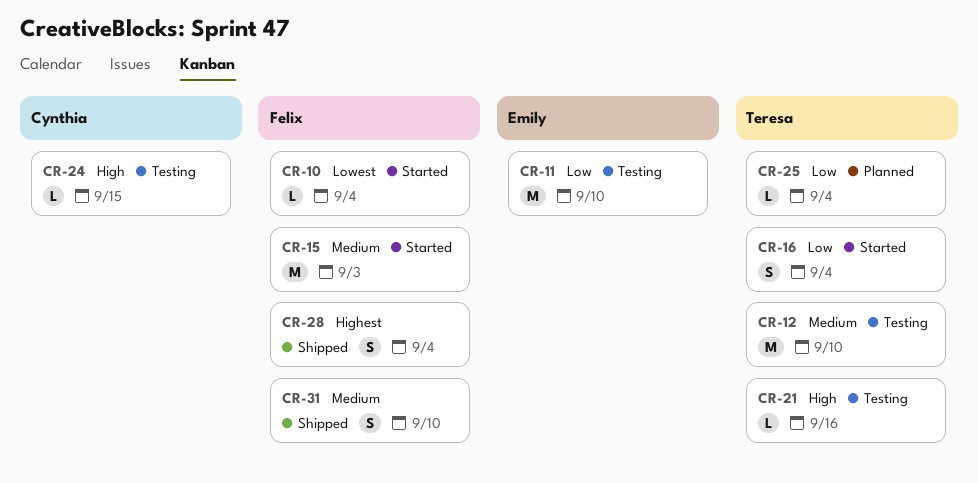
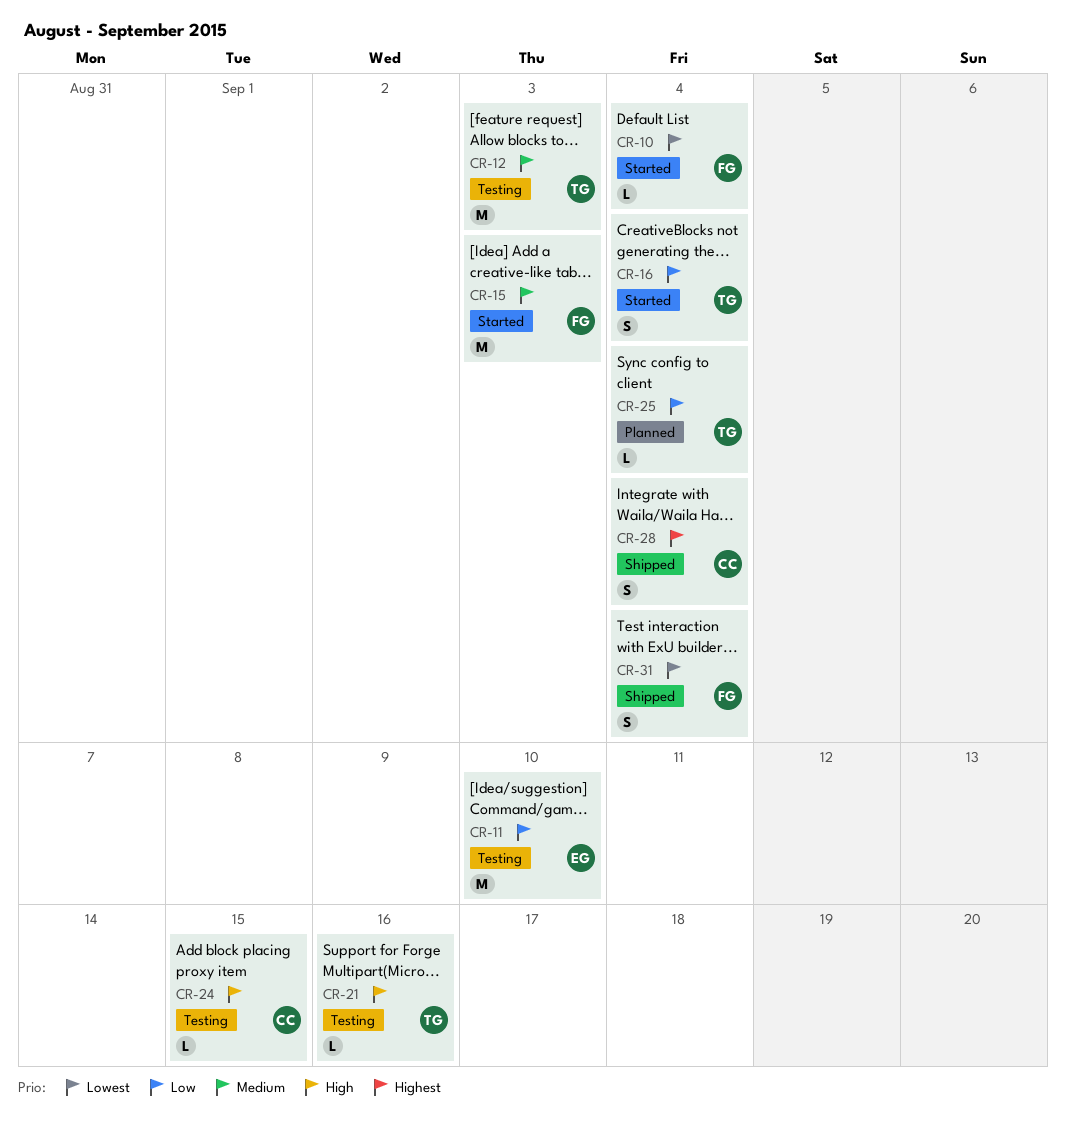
CR-12, due: Sep 10 -> Sep 3
CR-28, owner: Felix -> Cynthia
CR-31, priority: Medium -> Lowest
CR-31, due: Sep 10 -> Sep 4

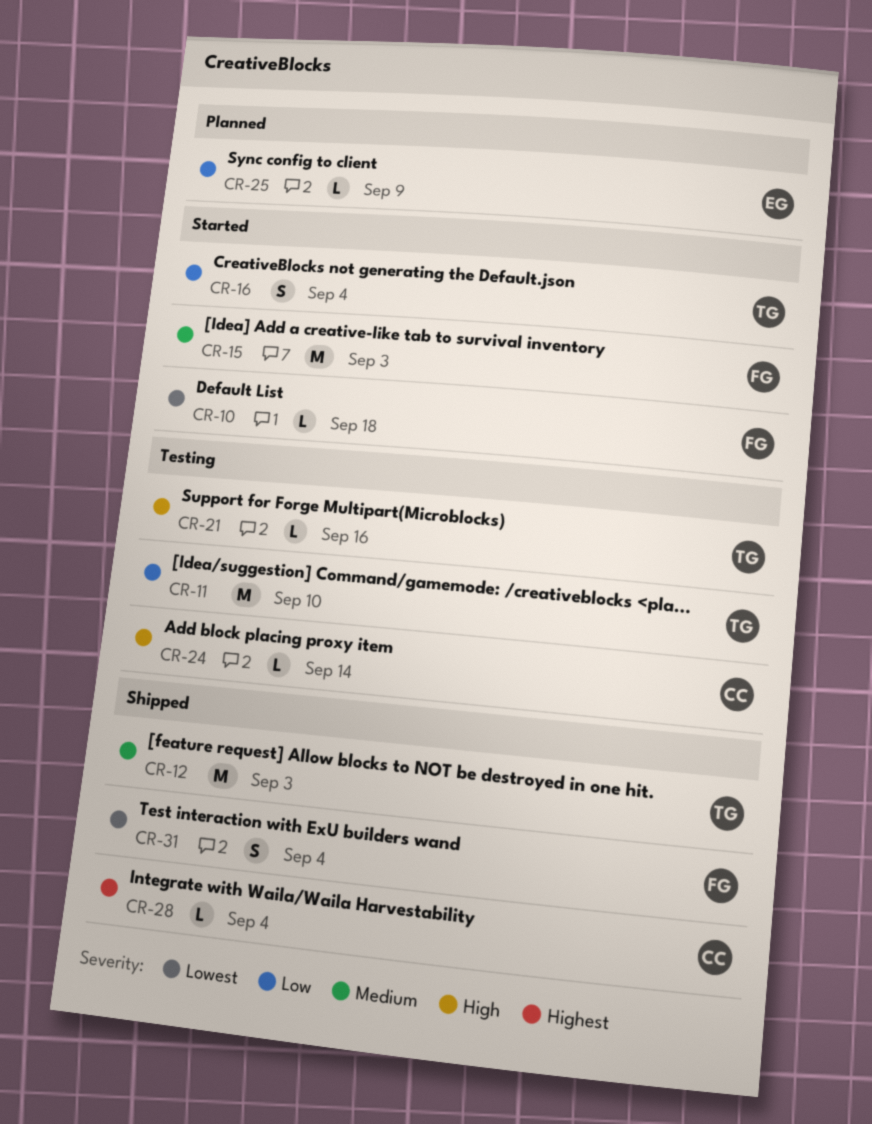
CR-10, due: Sep 4 -> Sep 18
CR-11, owner: EG -> TG
CR-12, status: Testing -> Shipped
CR-24, due: Sep 15 -> Sep 14
CR-25, owner: TG -> EG
CR-25, due: Sep 4 -> Sep 9
CR-28, estimate: S -> L

